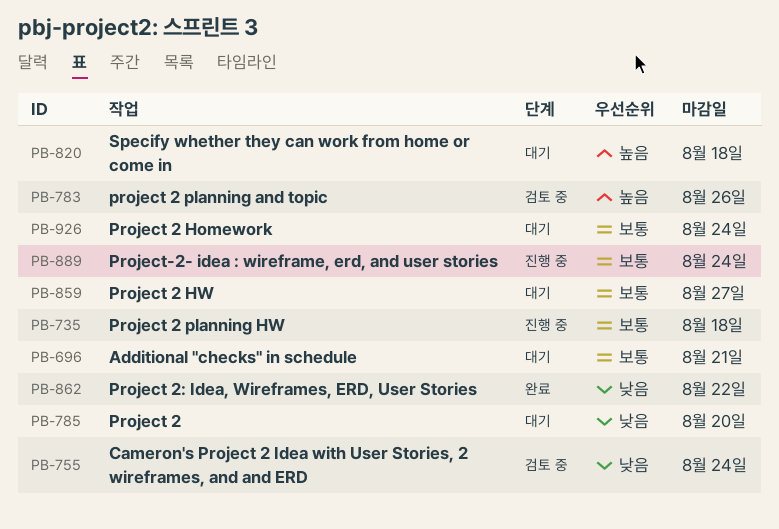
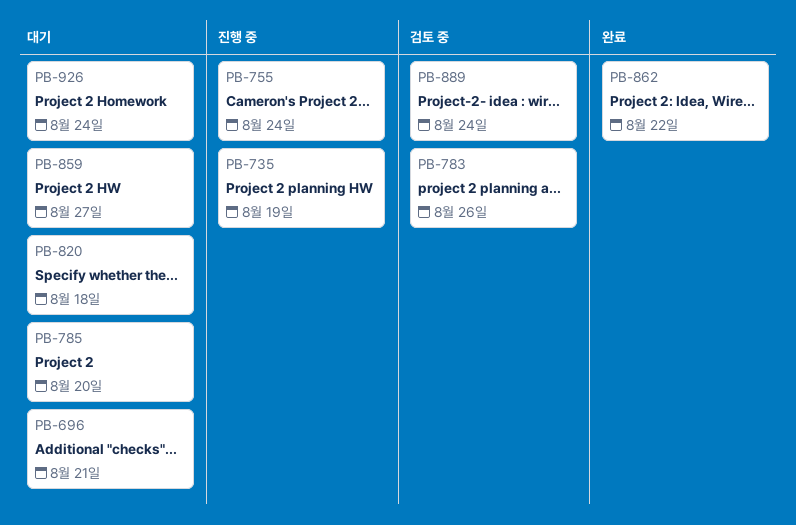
PB-735, due: Aug 18 -> Aug 19
PB-755, status: 검토 중 -> 진행 중
PB-889, status: 진행 중 -> 검토 중

